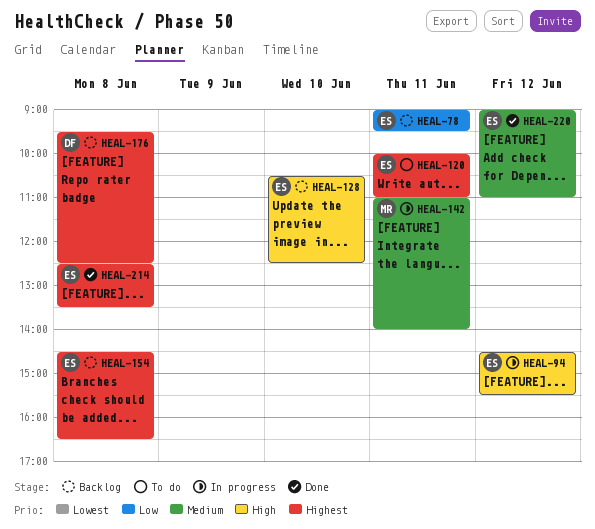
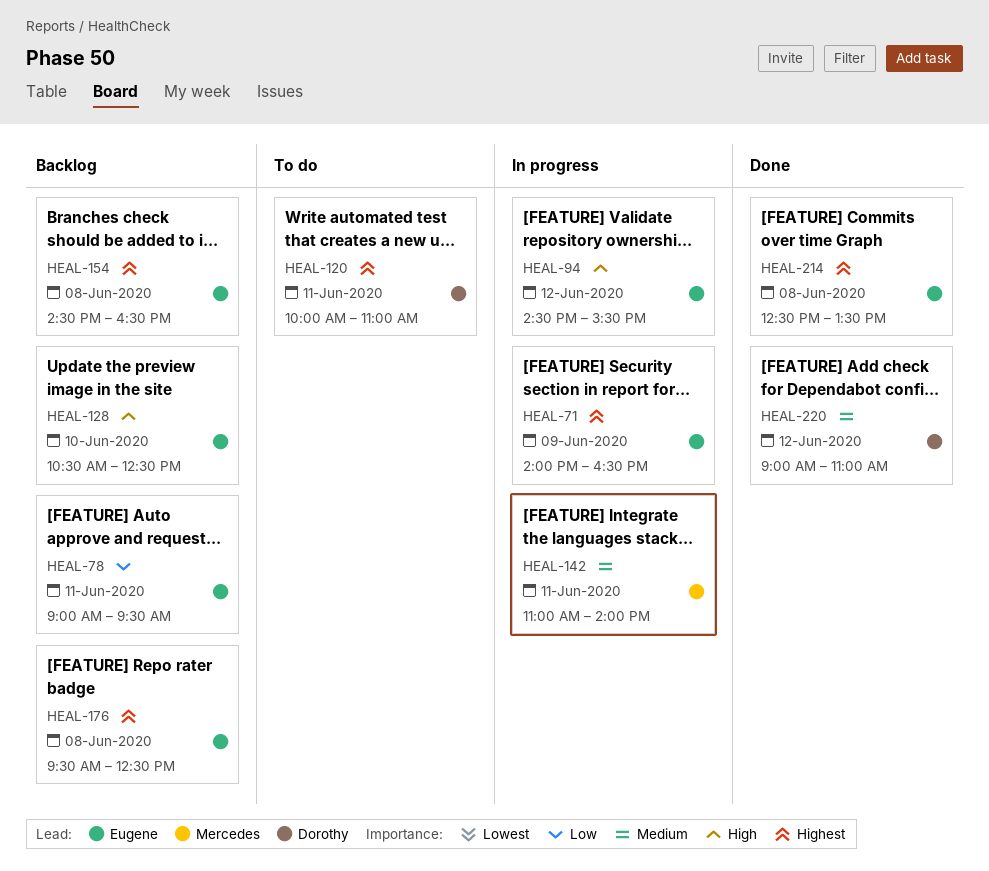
HEAL-71: none -> present
HEAL-120, owner: Eugene -> Dorothy
HEAL-176, owner: Dorothy -> Eugene
HEAL-220, owner: Eugene -> Dorothy

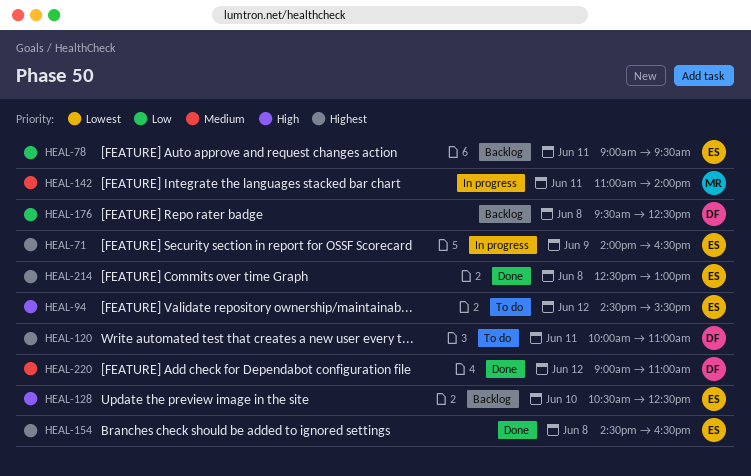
HEAL-94, status: In progress -> To do
HEAL-154, status: Backlog -> Done
HEAL-176, owner: Eugene -> Dorothy
HEAL-176, priority: Highest -> Low
HEAL-214, ends: 13:30 -> 13:00

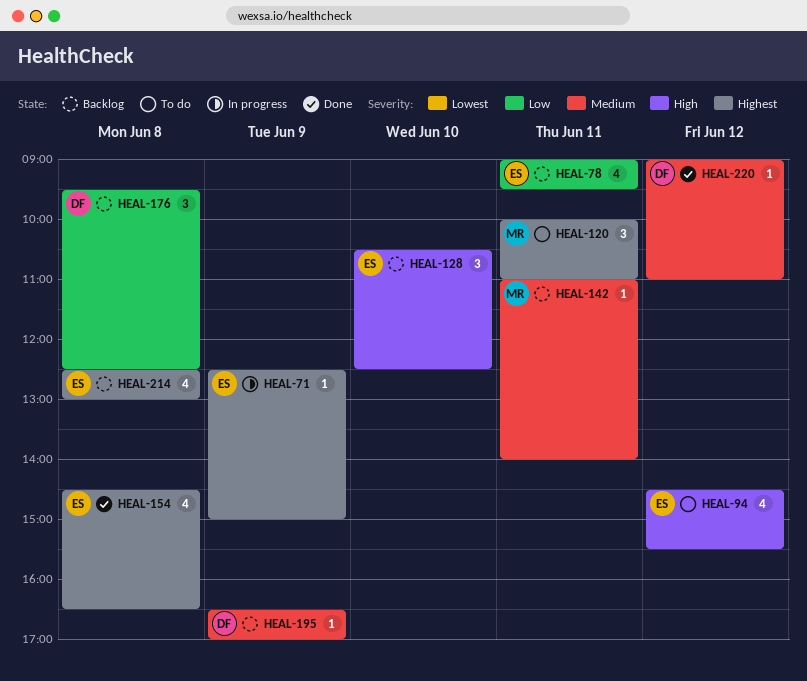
HEAL-71, begins: 14:00 -> 12:30
HEAL-71, ends: 16:30 -> 15:00
HEAL-120, owner: DF -> MR
HEAL-142, status: In progress -> Backlog
HEAL-195: none -> present
HEAL-214, status: Done -> Backlog

